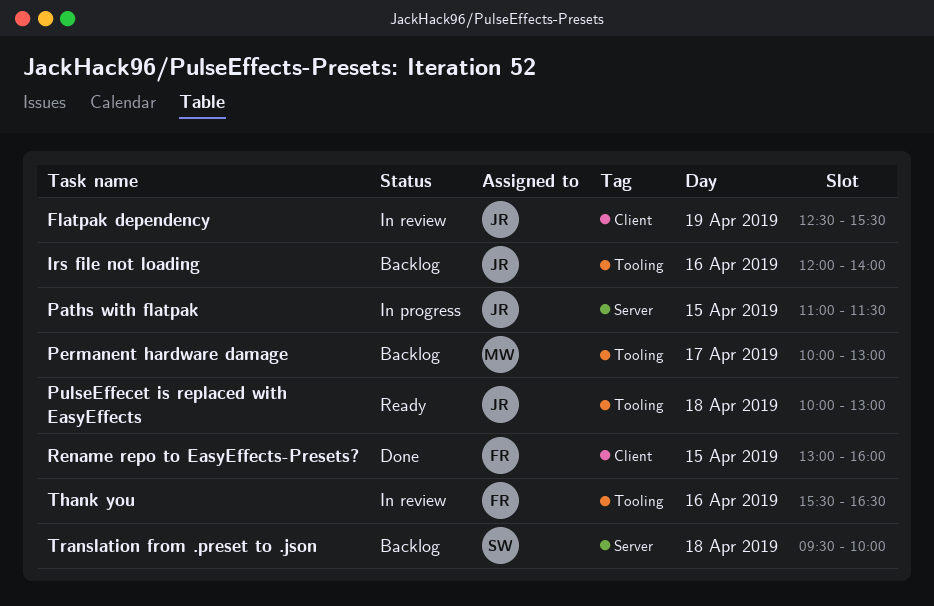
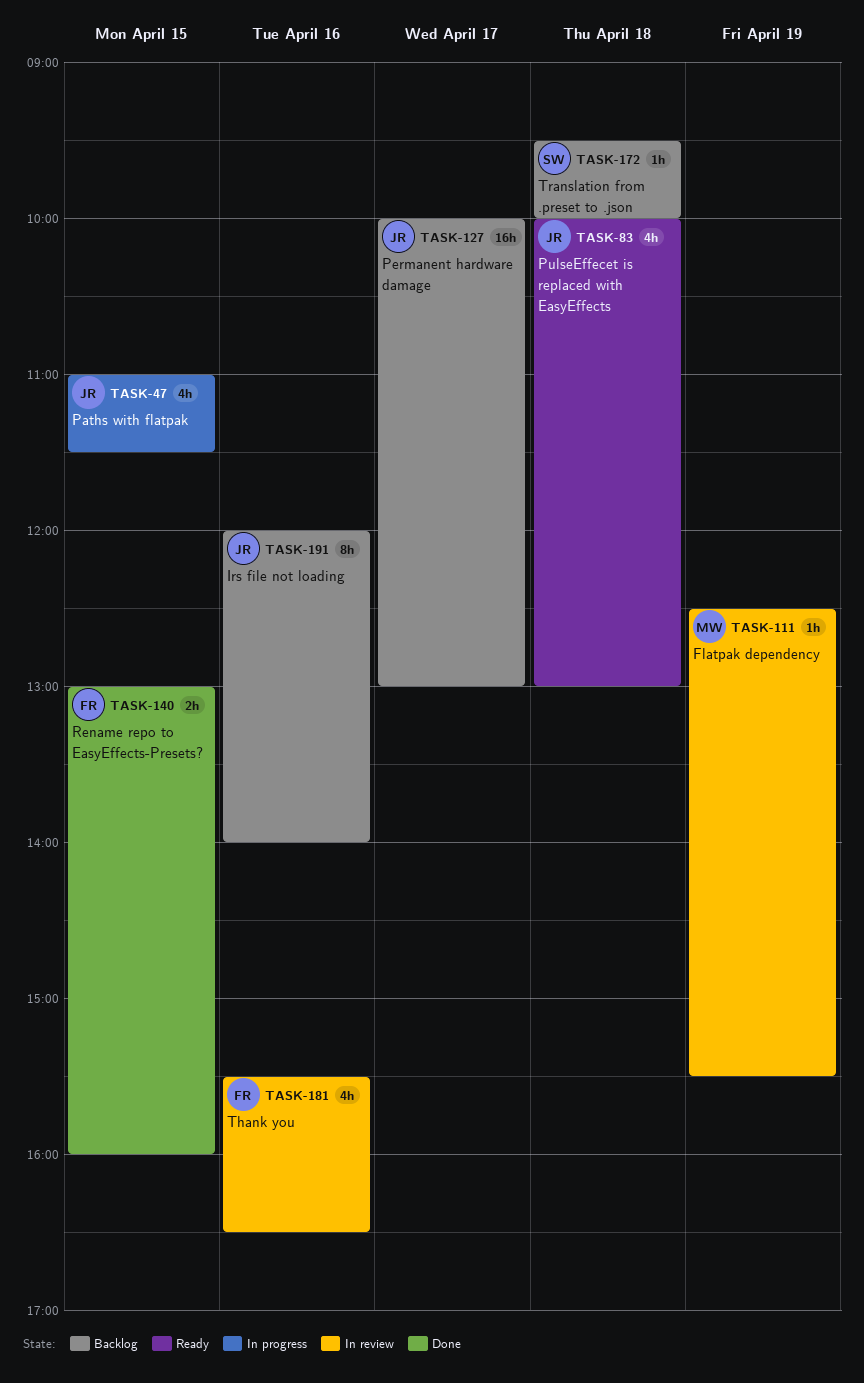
Flatpak dependency, owner: JR -> MW
Permanent hardware damage, owner: MW -> JR

